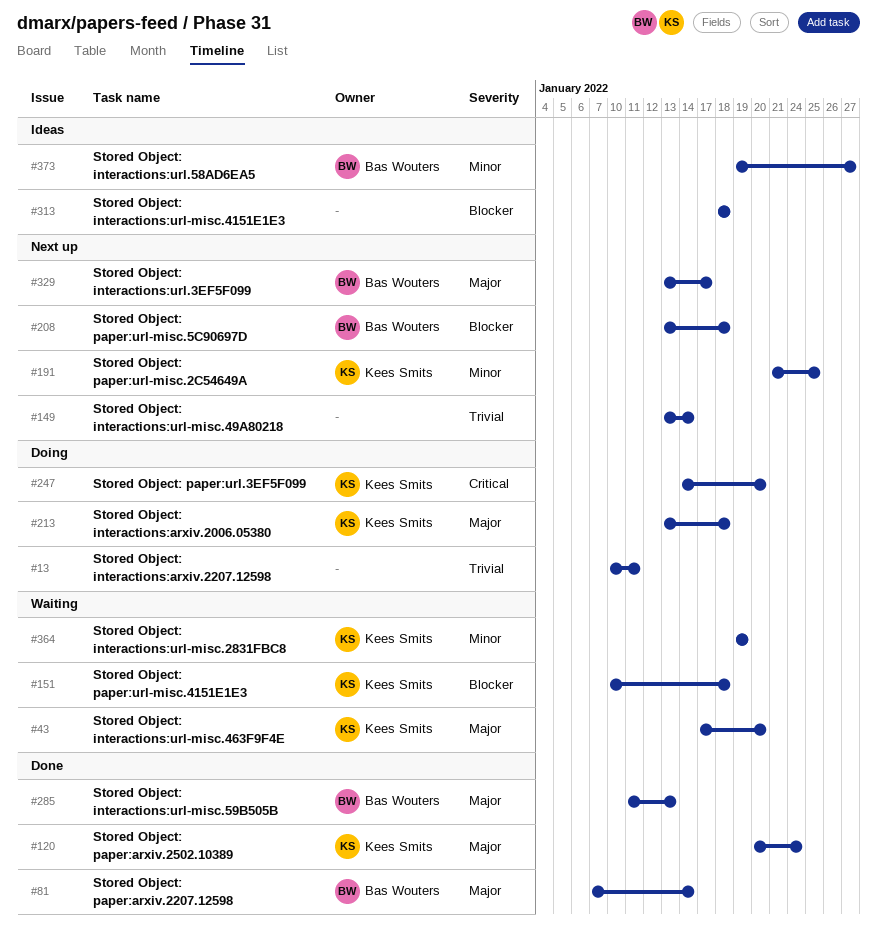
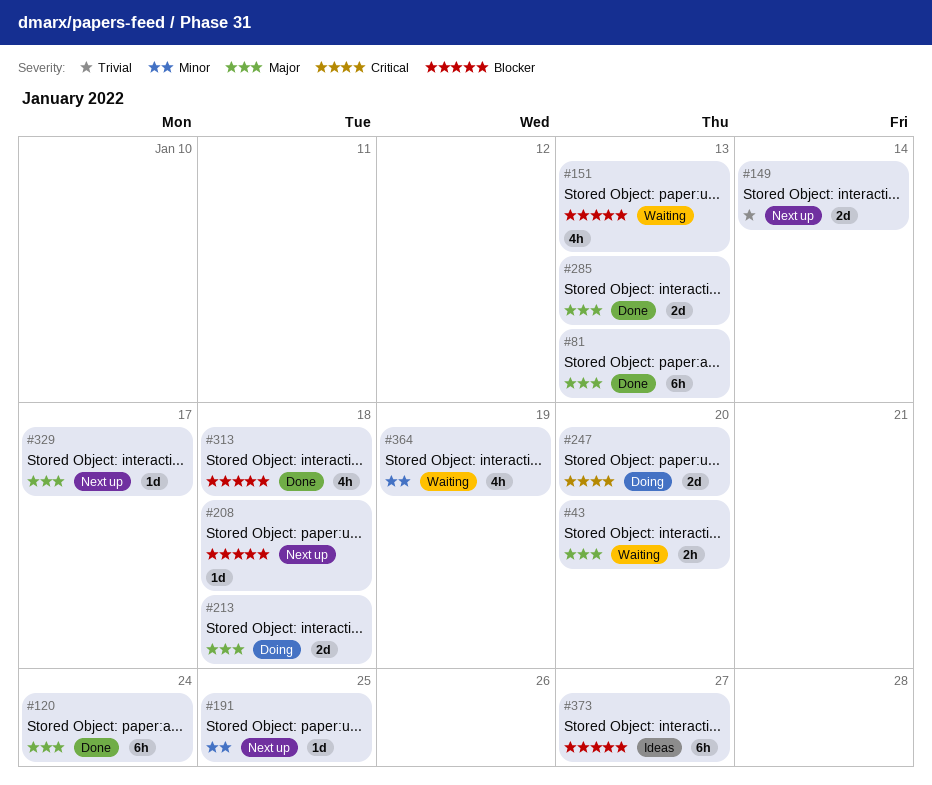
#13: present -> none
#81, due: Jan 14 -> Jan 13
#151, due: Jan 18 -> Jan 13
#313, status: Ideas -> Done
#373, priority: Minor -> Blocker

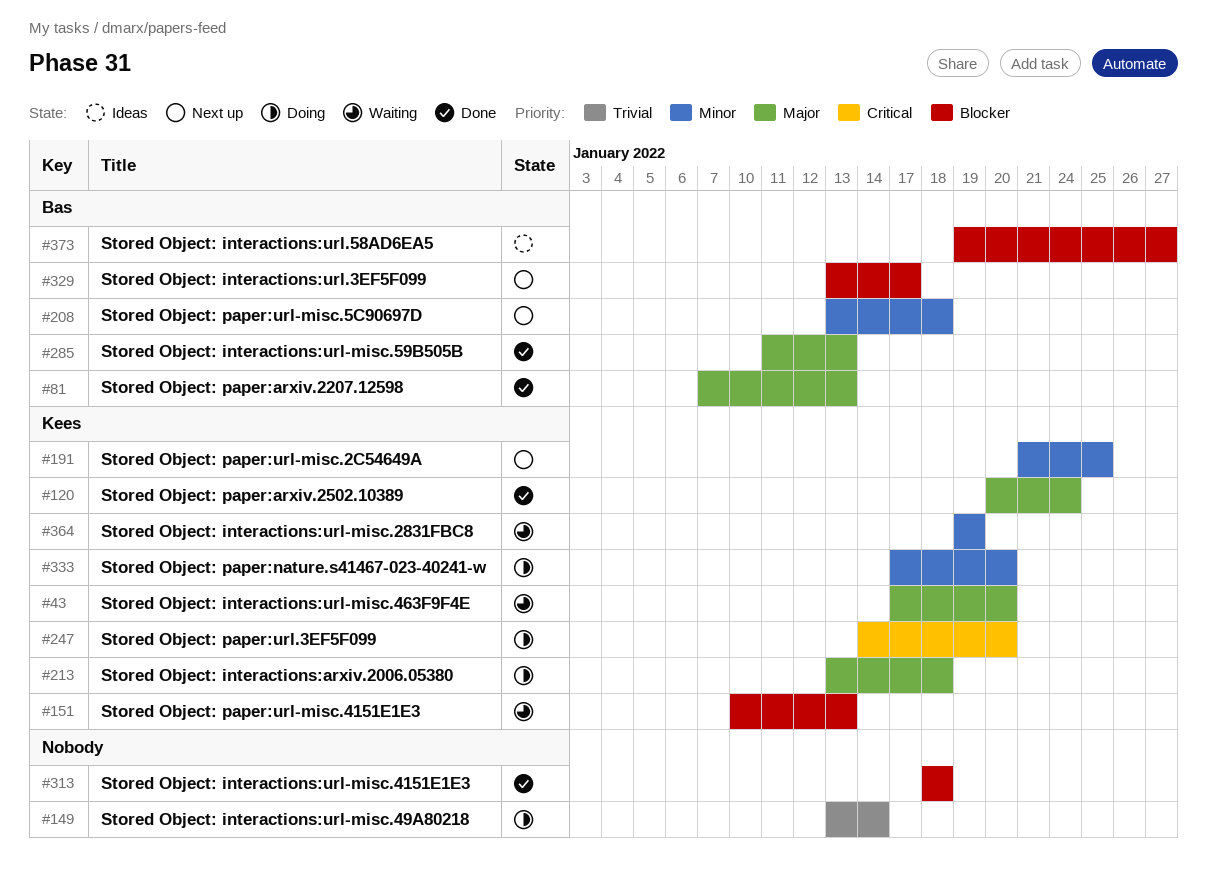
#149, status: Next up -> Doing
#208, priority: Blocker -> Minor
#329, priority: Major -> Blocker
#333: none -> present

